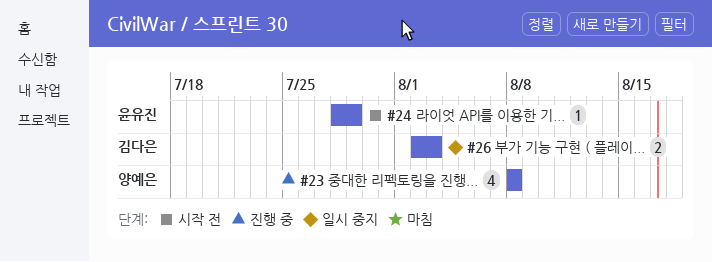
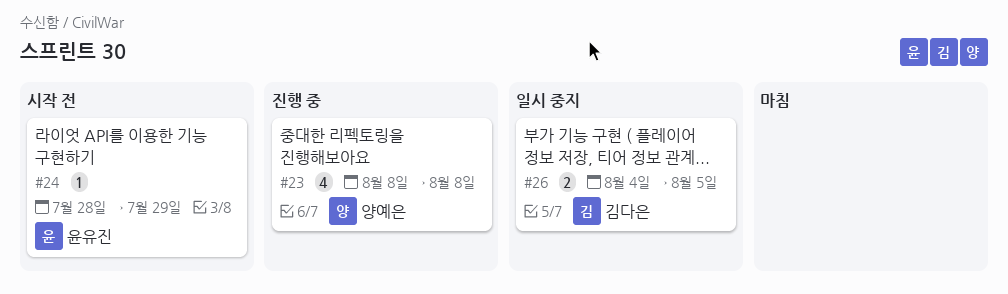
#26, start: Aug 2 -> Aug 4
#26, due: Aug 3 -> Aug 5

